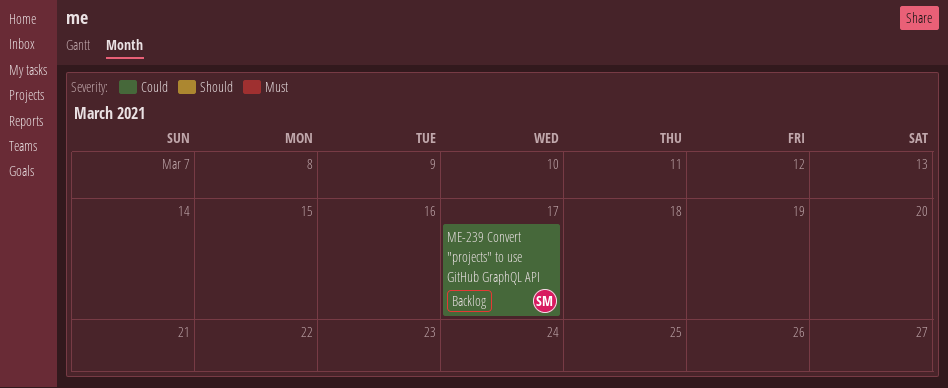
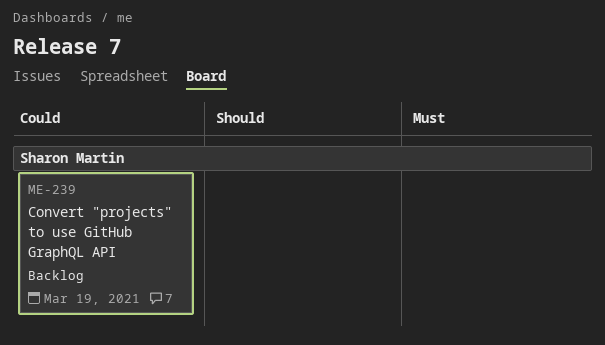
ME-239, due: Mar 17 -> Mar 19

